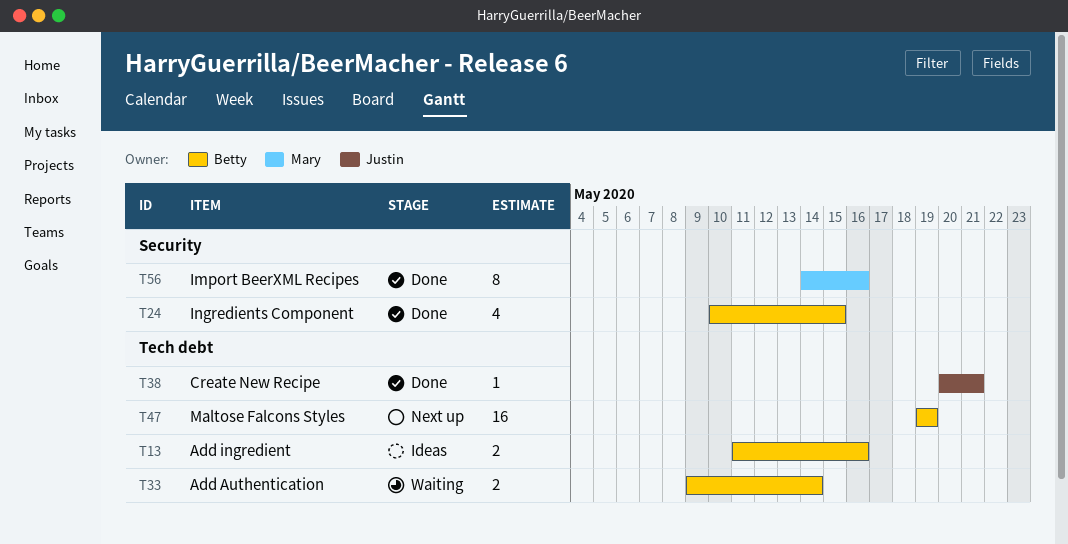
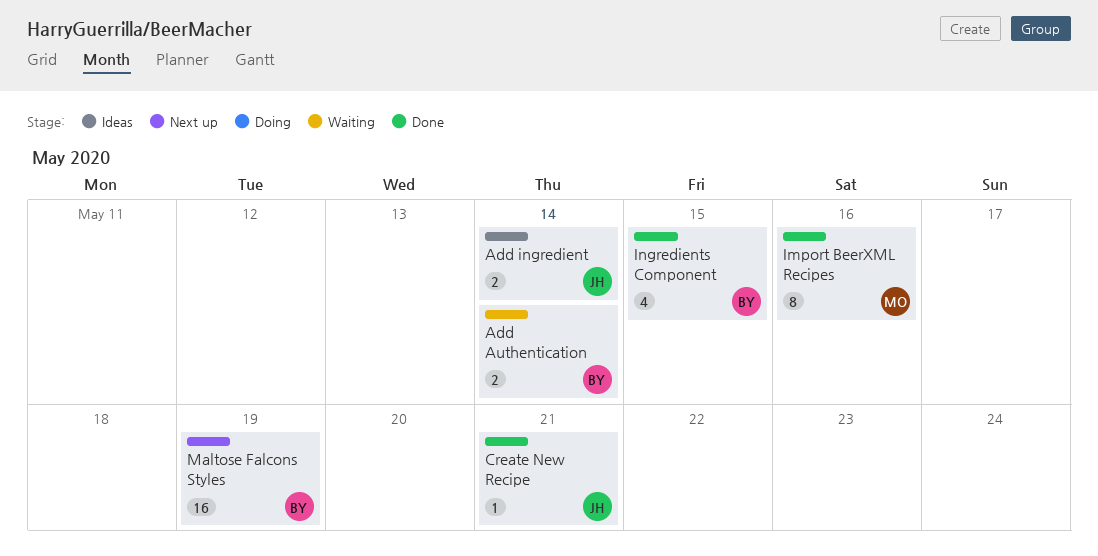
Add ingredient, owner: Betty -> Justin
Add ingredient, due: May 16 -> May 14

